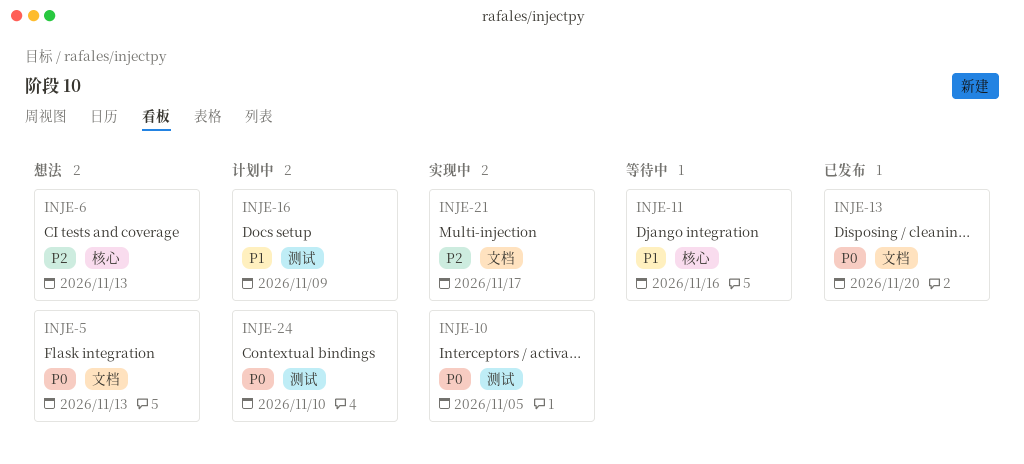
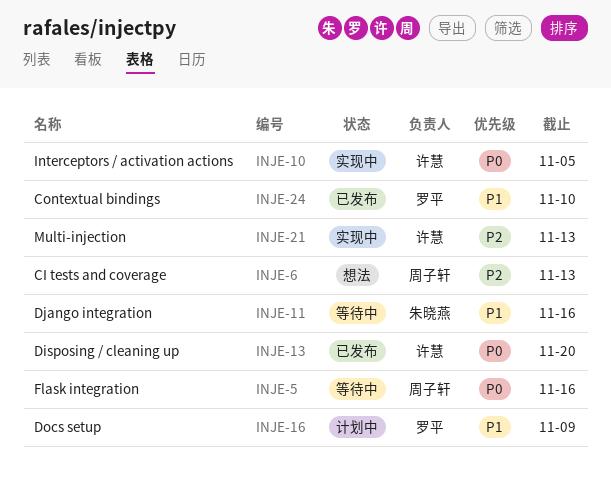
INJE-5, status: 想法 -> 等待中
INJE-5, due: Nov 13 -> Nov 16
INJE-21, due: Nov 17 -> Nov 13
INJE-24, status: 计划中 -> 已发布
INJE-24, priority: P0 -> P1

